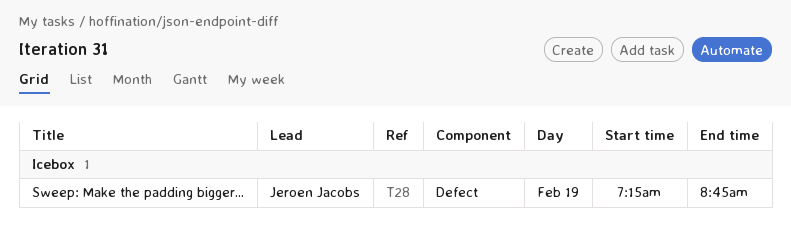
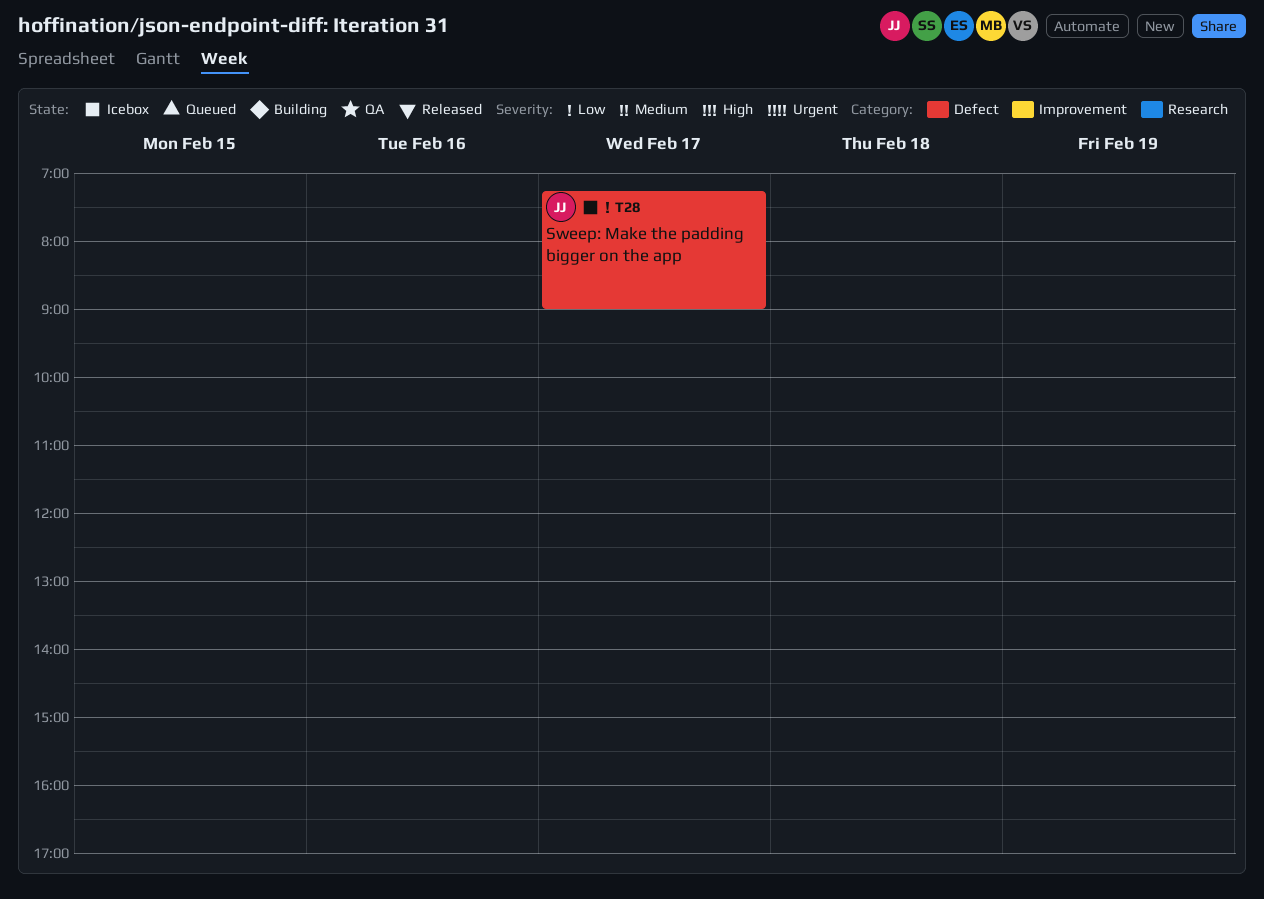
T28, day: Feb 19 -> Feb 17
T28, ends: 08:45 -> 09:00

